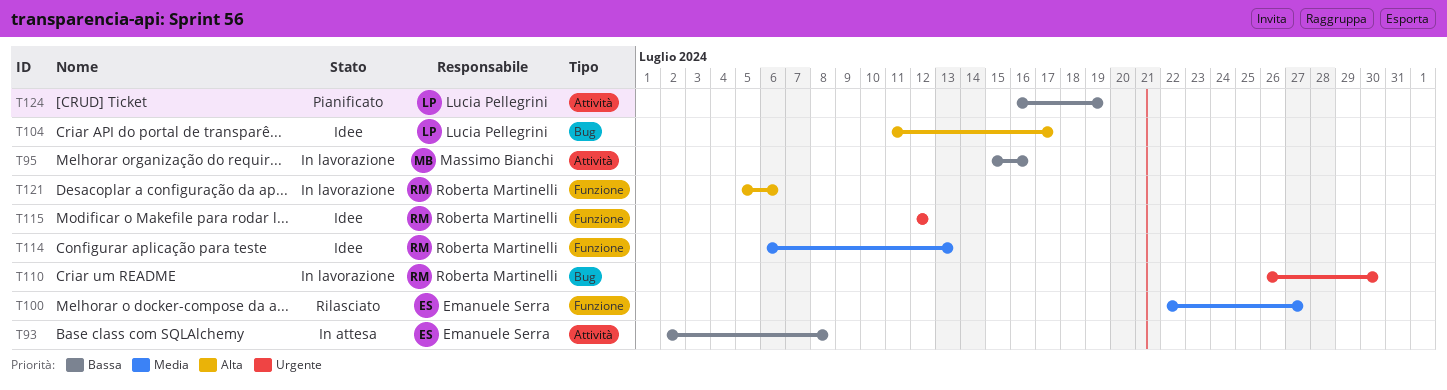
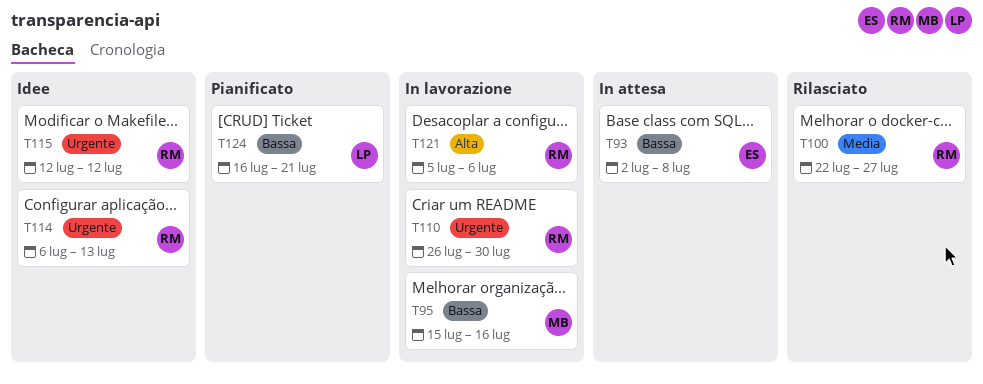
T100, owner: Emanuele Serra -> Roberta Martinelli
T104: present -> none
T114, priority: Media -> Urgente
T124, due: Jul 19 -> Jul 21

